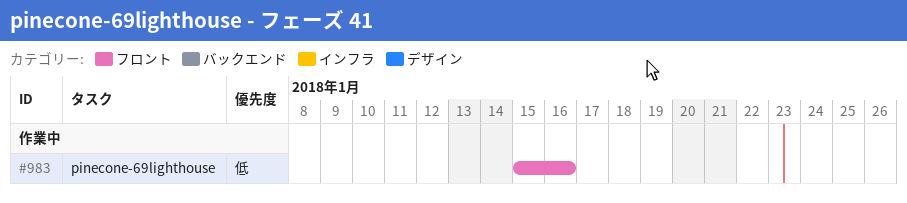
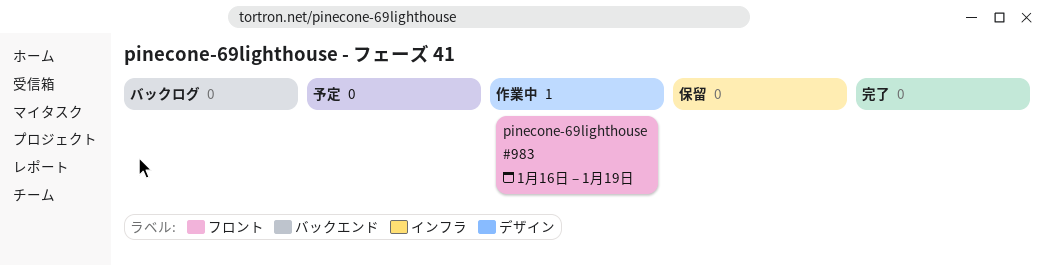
#983, start: Jan 15 -> Jan 16
#983, due: Jan 16 -> Jan 19

